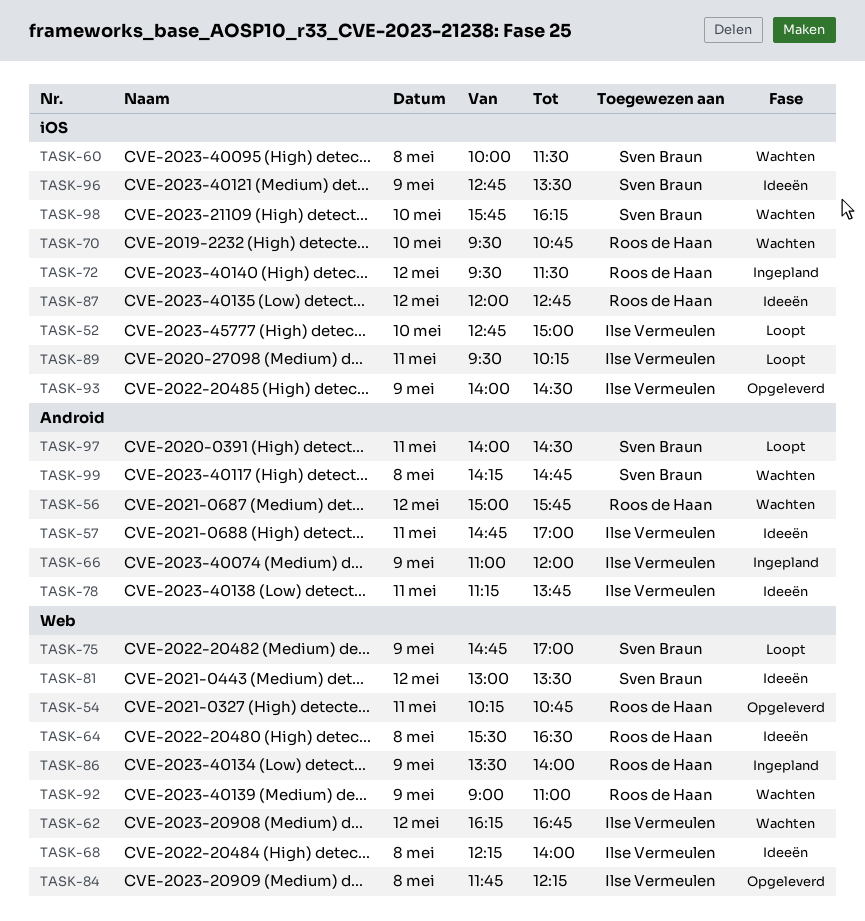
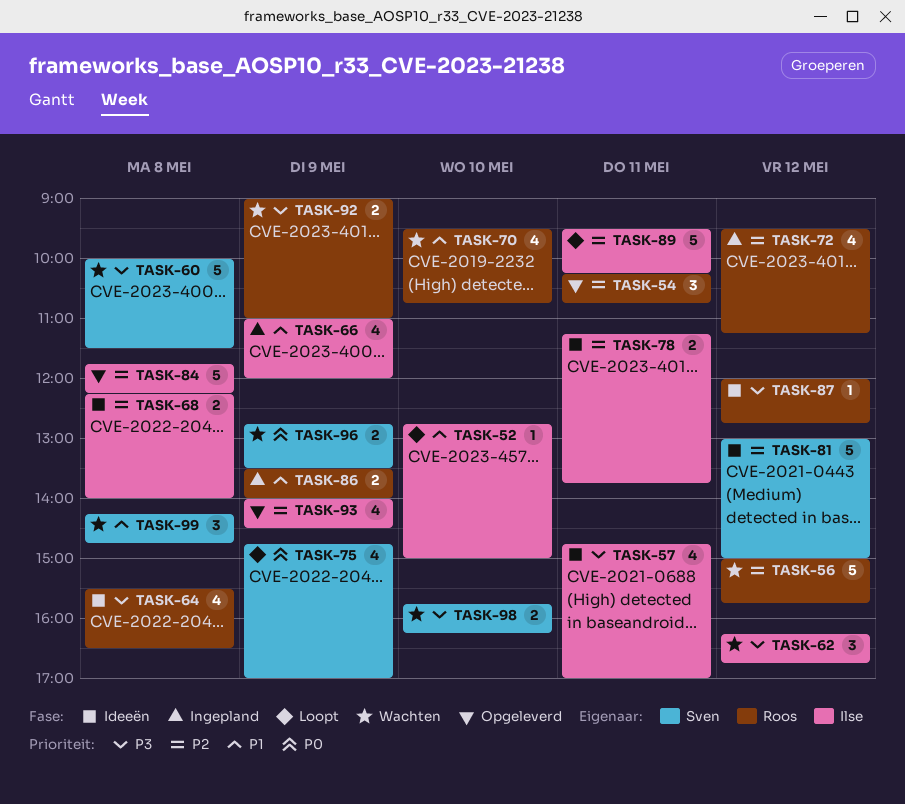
TASK-72, ends: 11:30 -> 11:15
TASK-81, ends: 13:30 -> 15:00
TASK-96, status: Ideeën -> Wachten
TASK-97: present -> none

